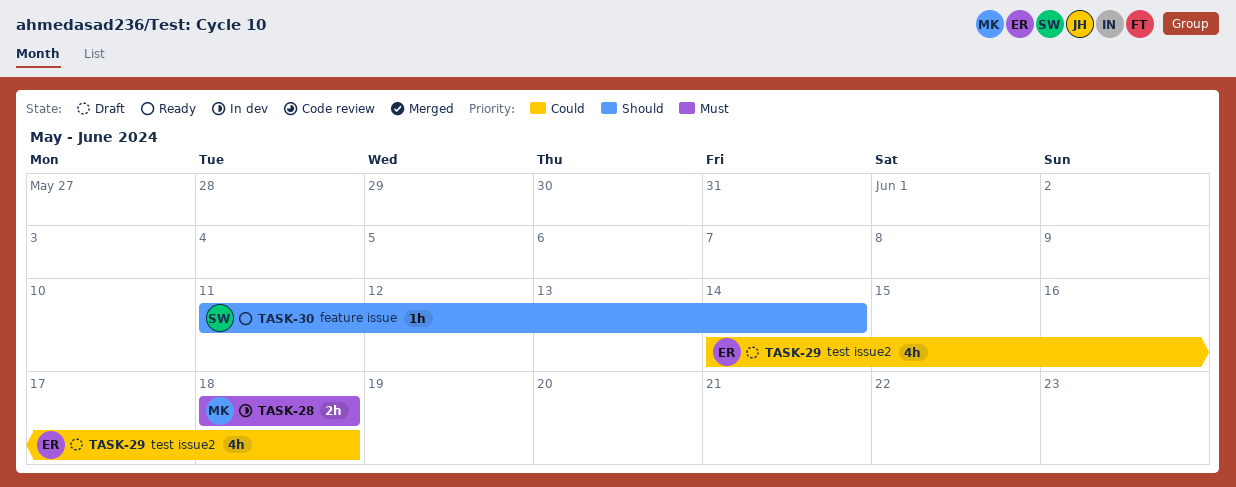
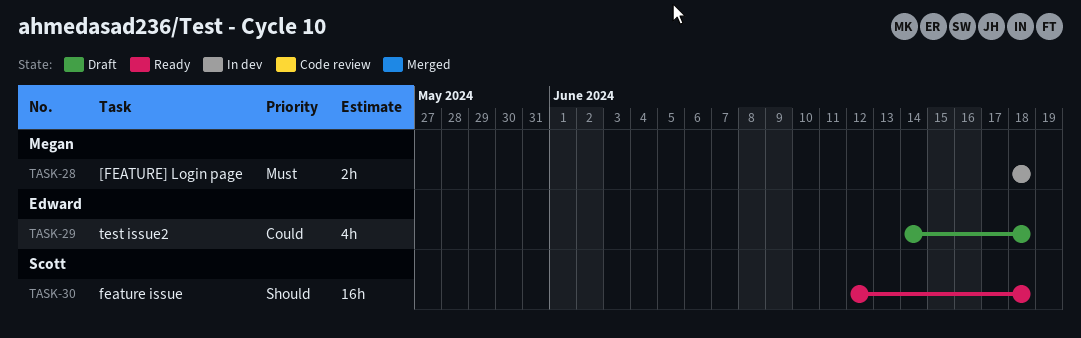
TASK-30, estimate: 1h -> 16h
TASK-30, start: Jun 11 -> Jun 12
TASK-30, due: Jun 14 -> Jun 18

